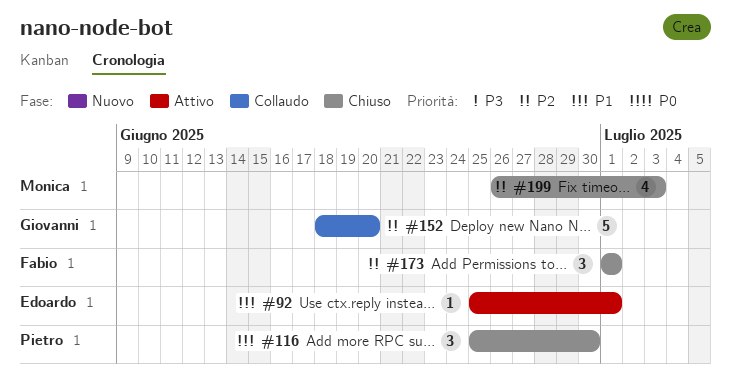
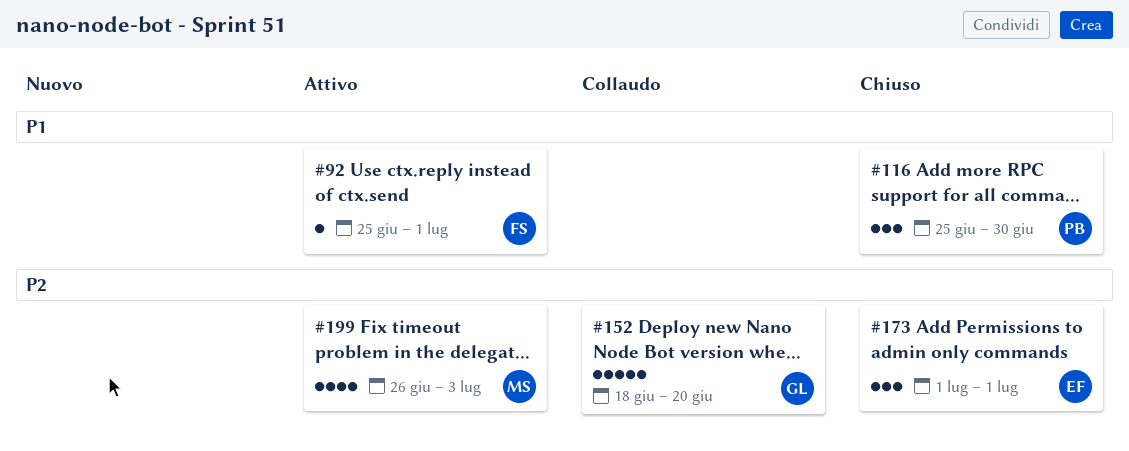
#92, owner: Edoardo -> Fabio
#173, owner: Fabio -> Edoardo
#199, status: Chiuso -> Attivo

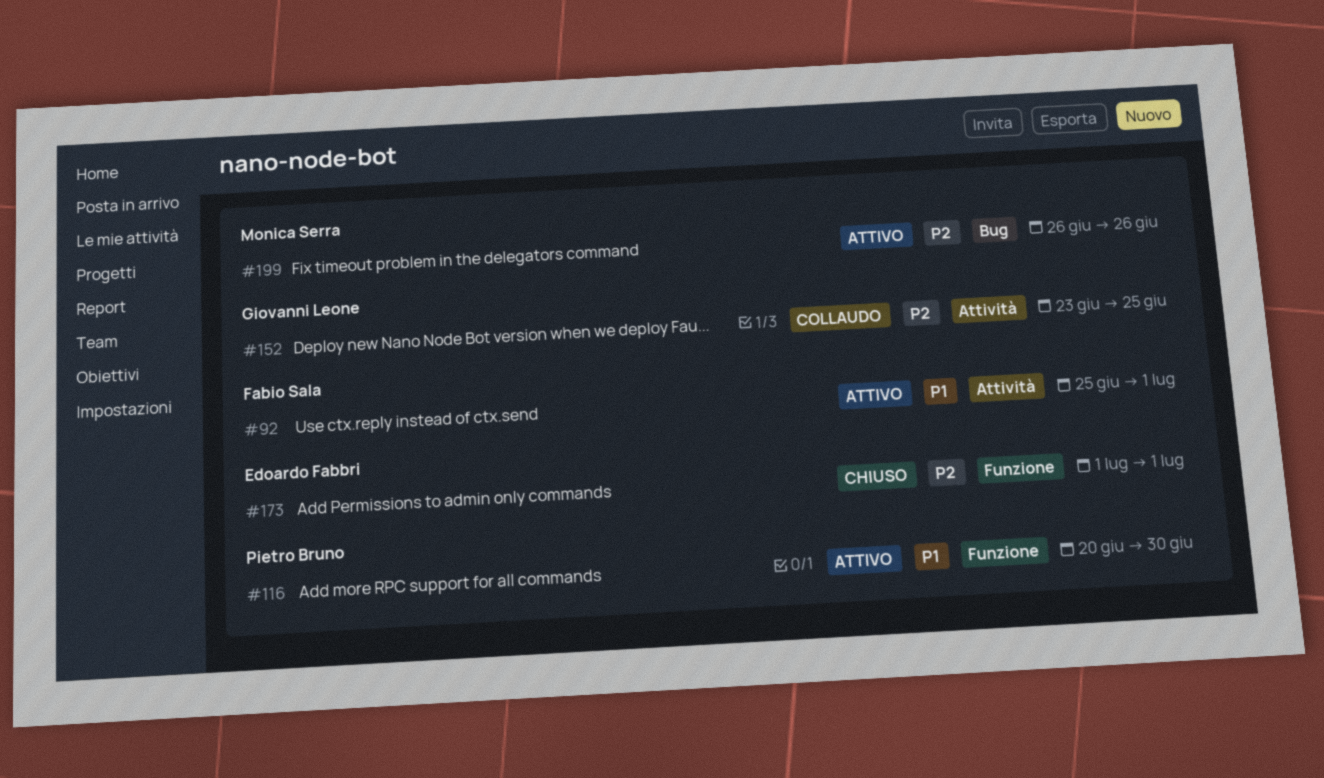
#116, status: Chiuso -> Attivo
#116, start: Jun 25 -> Jun 20
#152, start: Jun 18 -> Jun 23
#152, due: Jun 20 -> Jun 25
#199, due: Jul 3 -> Jun 26

